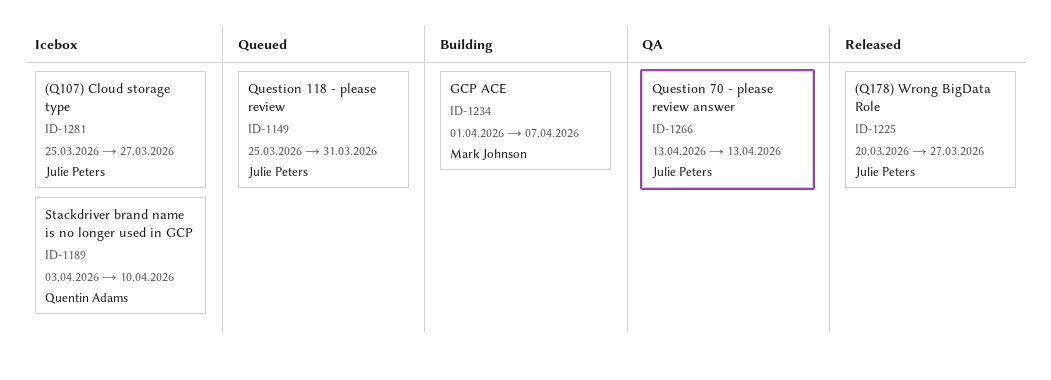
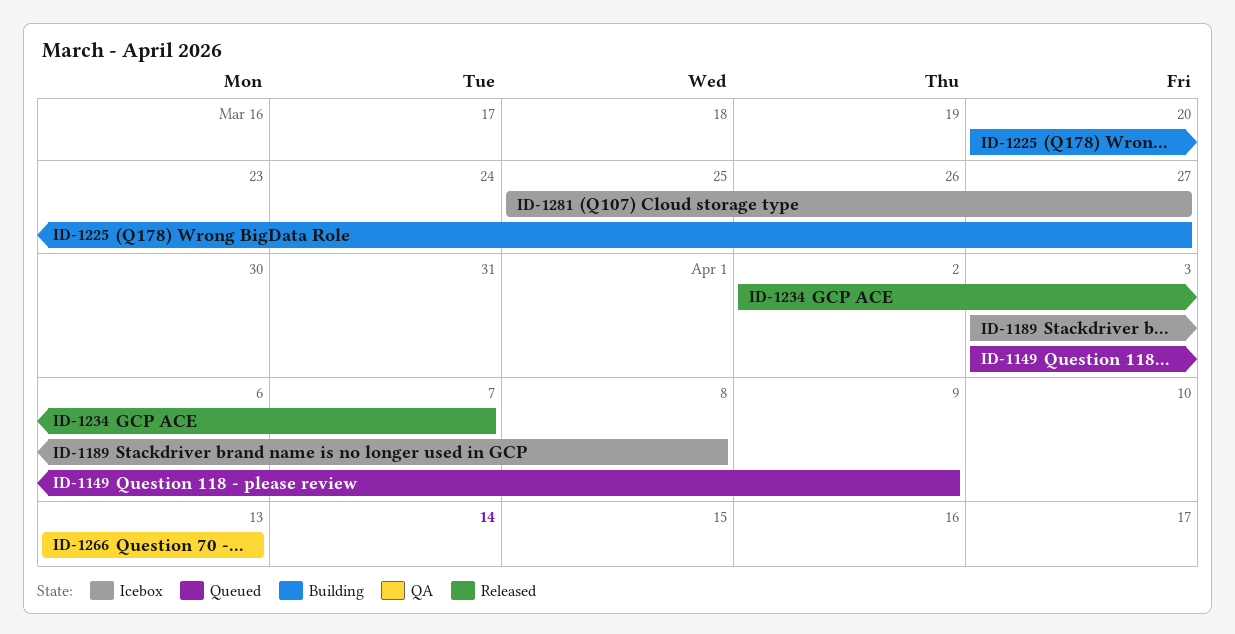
ID-1149, start: Mar 25 -> Apr 3
ID-1149, due: Mar 31 -> Apr 9
ID-1189, due: Apr 10 -> Apr 8
ID-1225, status: Released -> Building
ID-1234, status: Building -> Released
ID-1234, start: Apr 1 -> Apr 2

